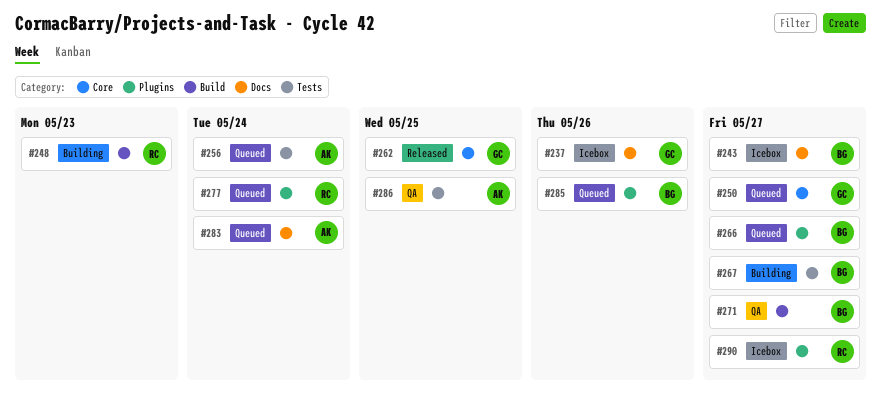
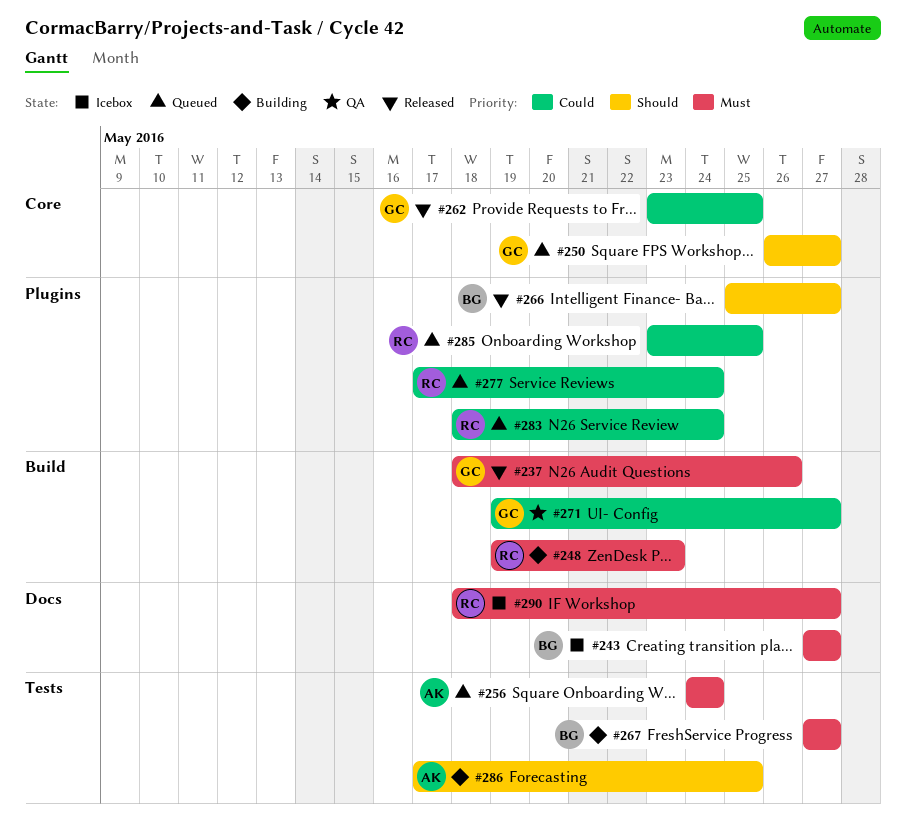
#237, status: Icebox -> Released
#237, label: Docs -> Build
#266, status: Queued -> Released
#271, owner: BG -> GC
#283, owner: AK -> RC
#283, label: Docs -> Plugins
#285, owner: BG -> RC
#285, due: May 26 -> May 25
#286, status: QA -> Building
#290, label: Plugins -> Docs

